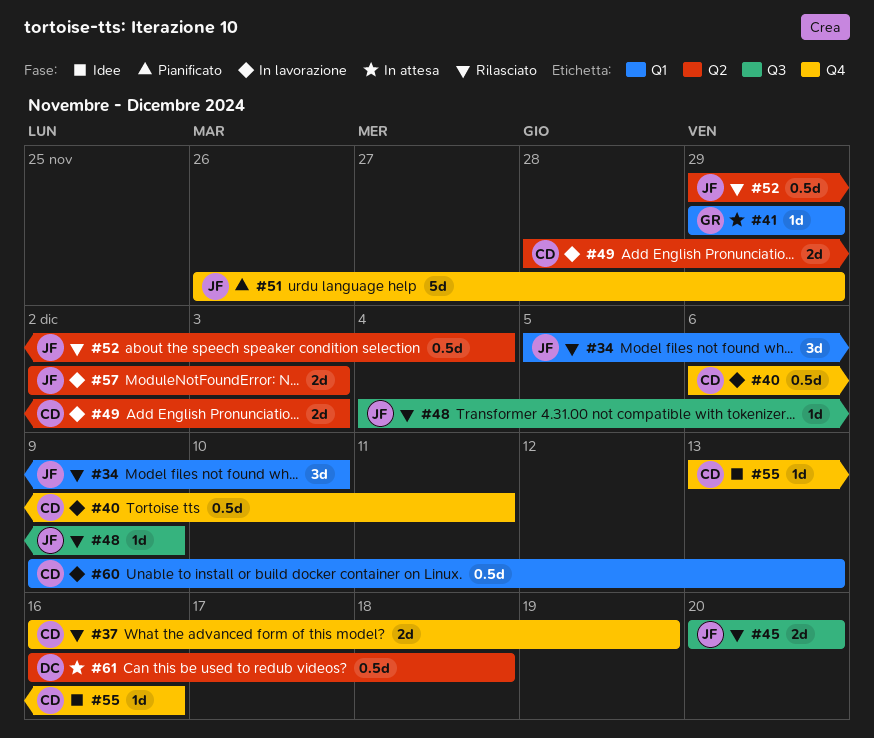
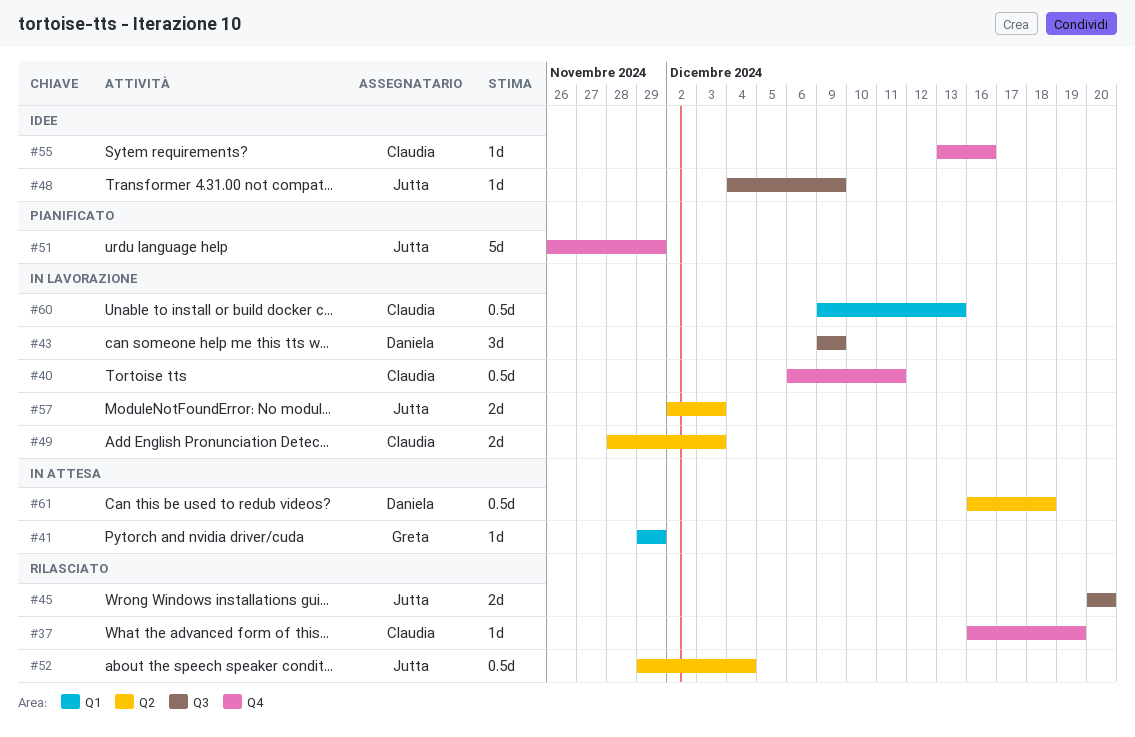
#34: present -> none
#37, estimate: 2d -> 1d
#43: none -> present
#48, status: Rilasciato -> Idee

